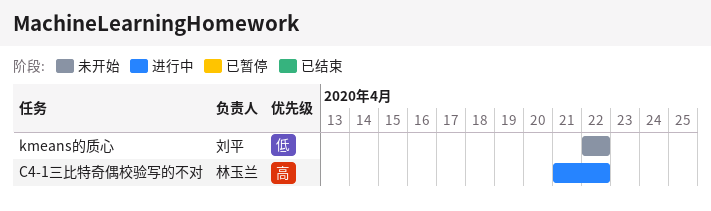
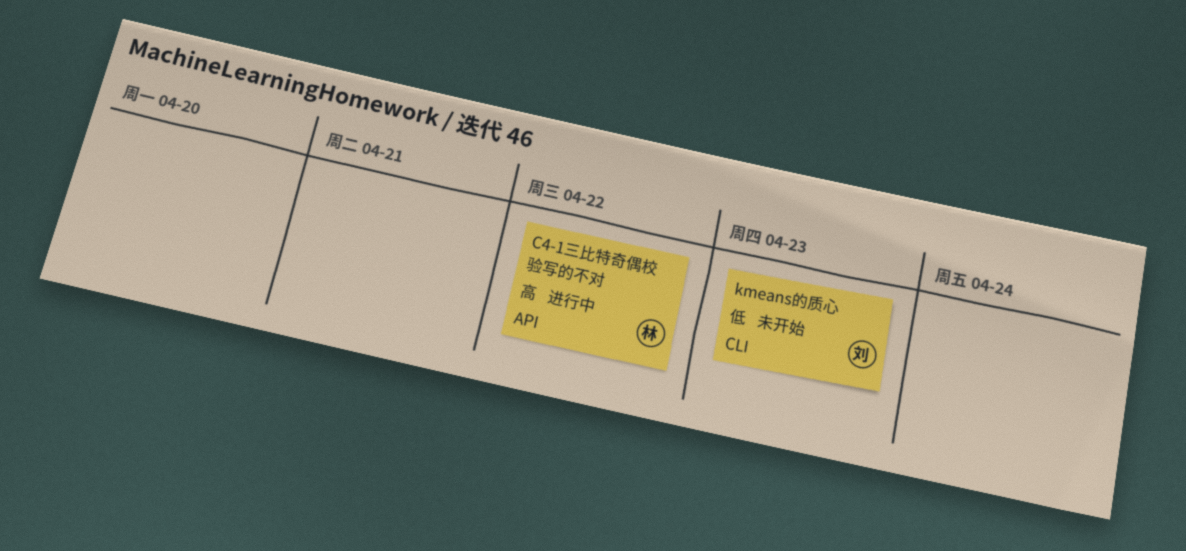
kmeans的质心, due: Apr 22 -> Apr 23

